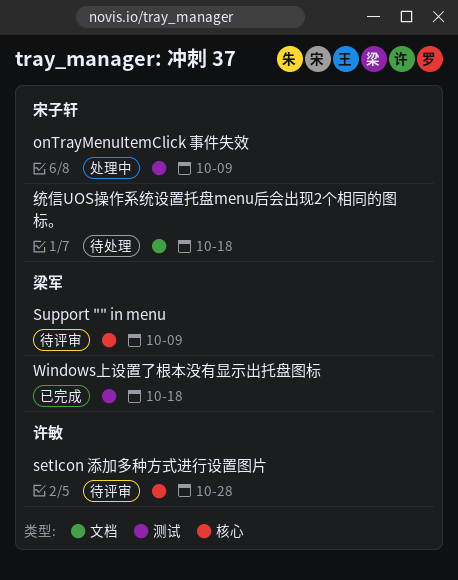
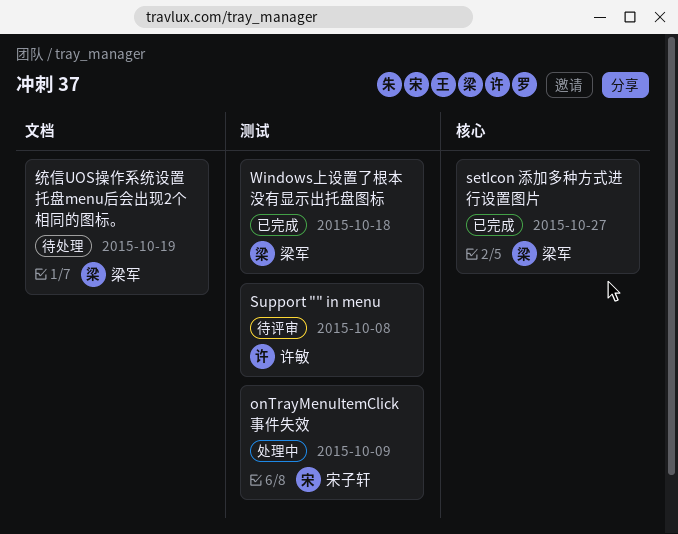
setIcon 添加多种方式进行设置图片, status: 待评审 -> 已完成
setIcon 添加多种方式进行设置图片, owner: 许敏 -> 梁军
setIcon 添加多种方式进行设置图片, due: Oct 28 -> Oct 27
Support "" in menu, owner: 梁军 -> 许敏
Support "" in menu, label: 核心 -> 测试
Support "" in menu, due: Oct 9 -> Oct 8
统信UOS操作系统设置托盘menu后会出现2个相同的图标。, owner: 宋子轩 -> 梁军
统信UOS操作系统设置托盘menu后会出现2个相同的图标。, due: Oct 18 -> Oct 19

